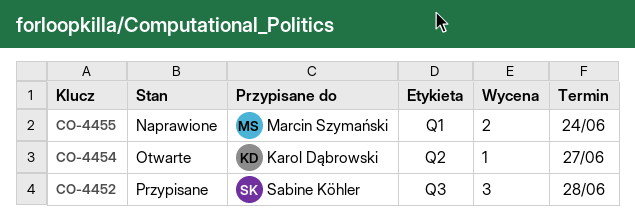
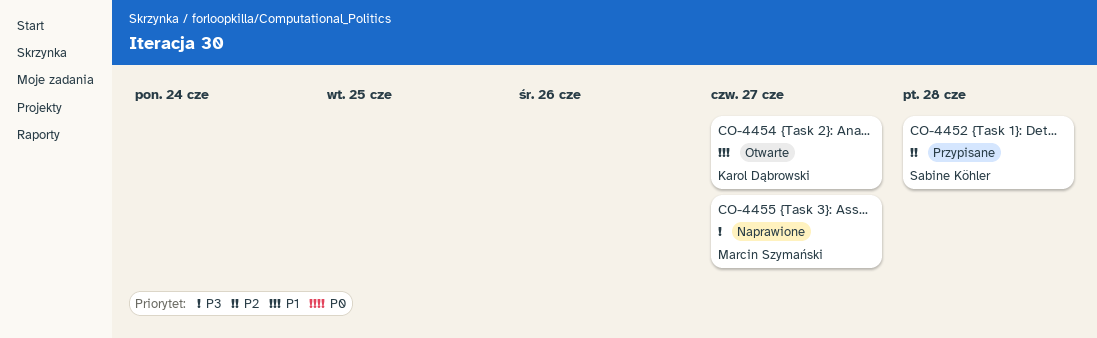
CO-4455, due: Jun 24 -> Jun 27

